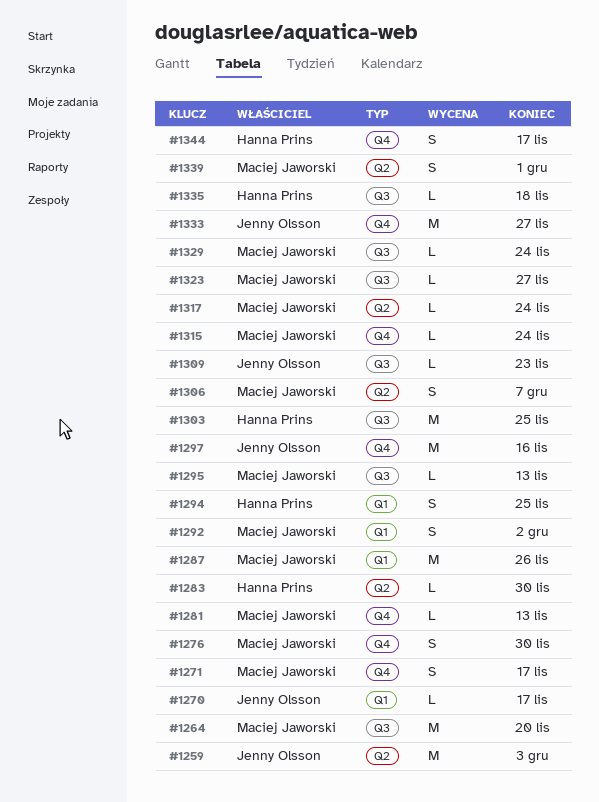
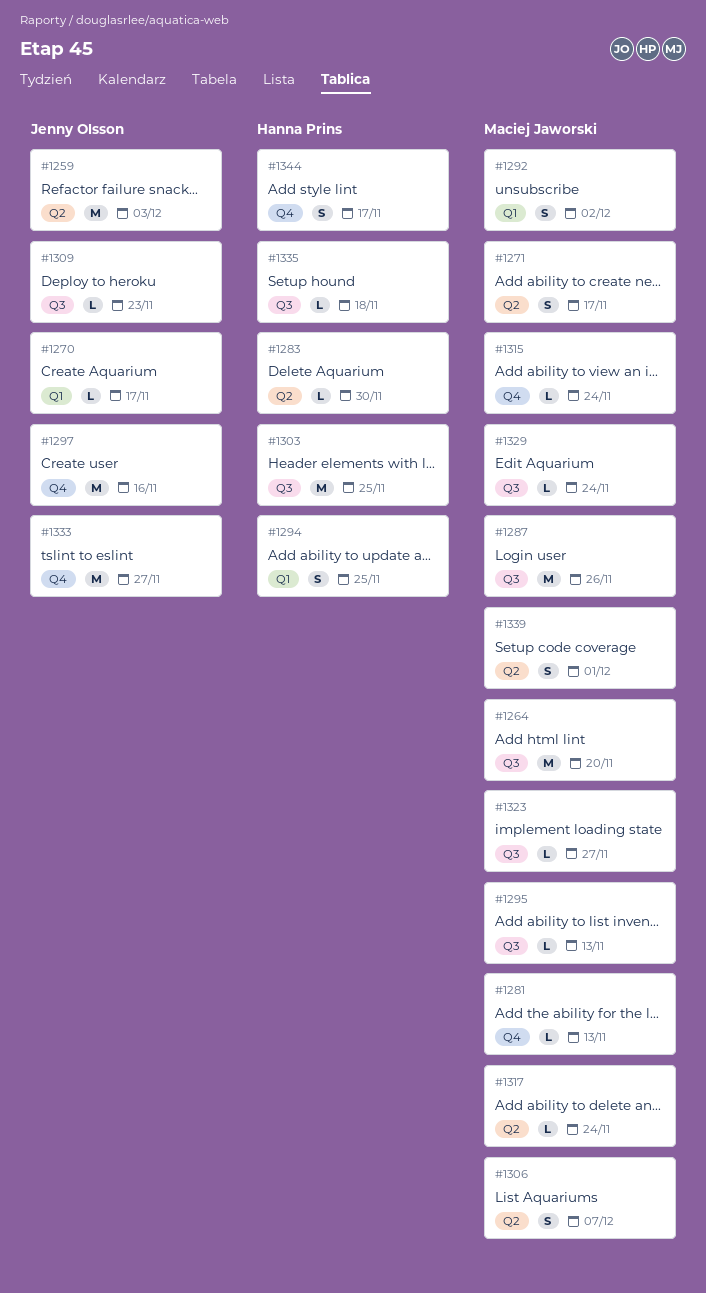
#1271, label: Q4 -> Q2
#1276: present -> none
#1287, label: Q1 -> Q3

